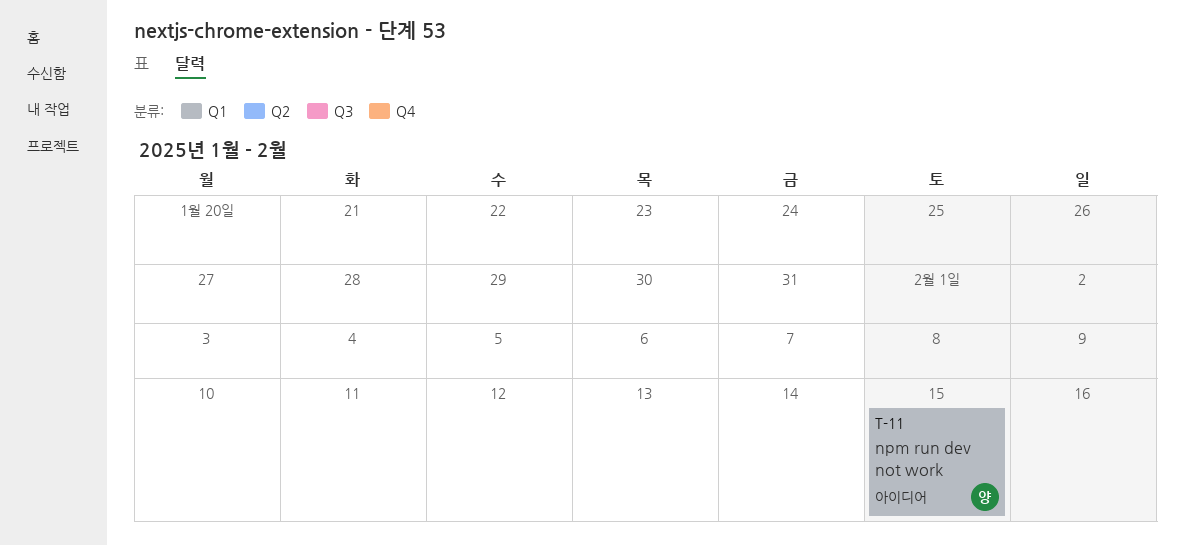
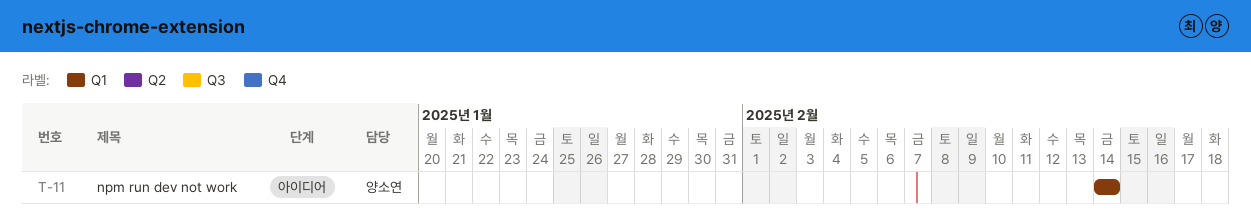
T-11, due: Feb 15 -> Feb 14

